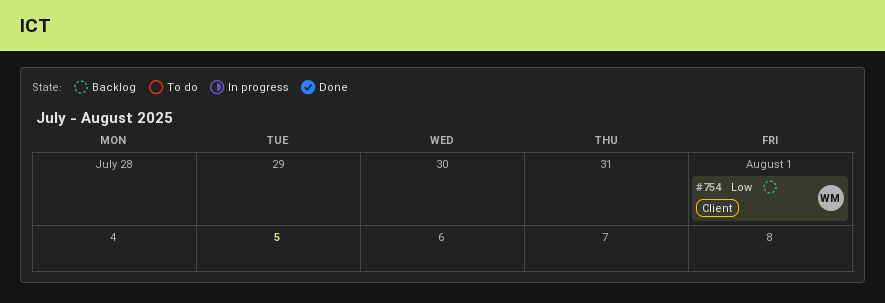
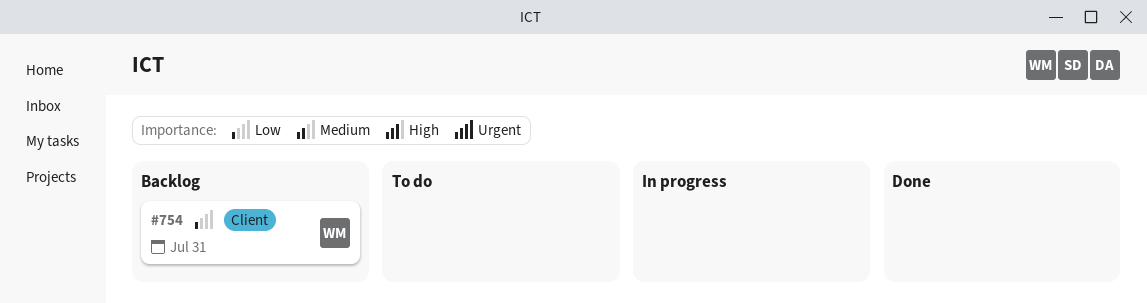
#754, due: Aug 1 -> Jul 31

